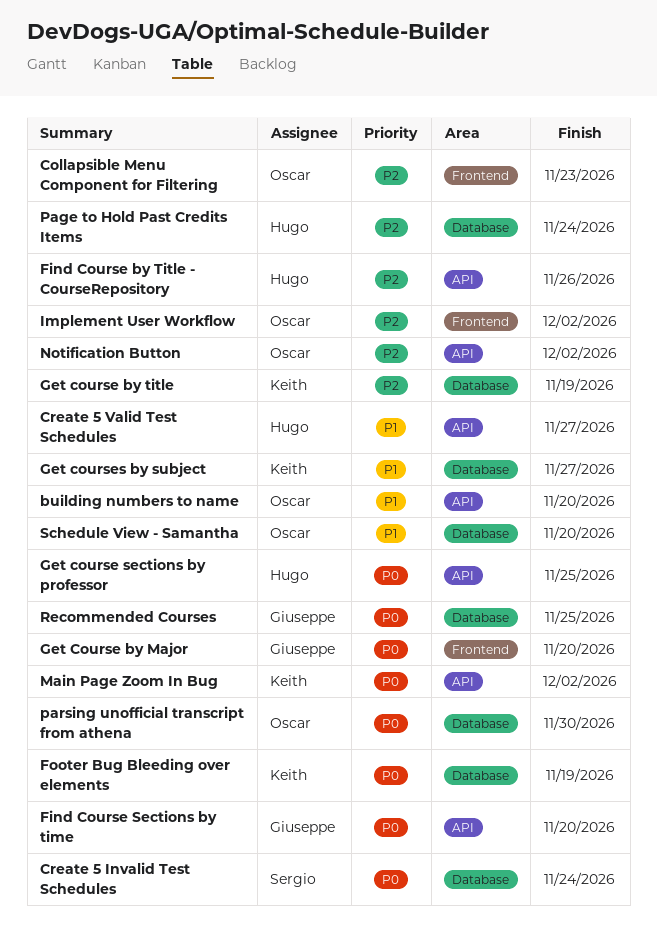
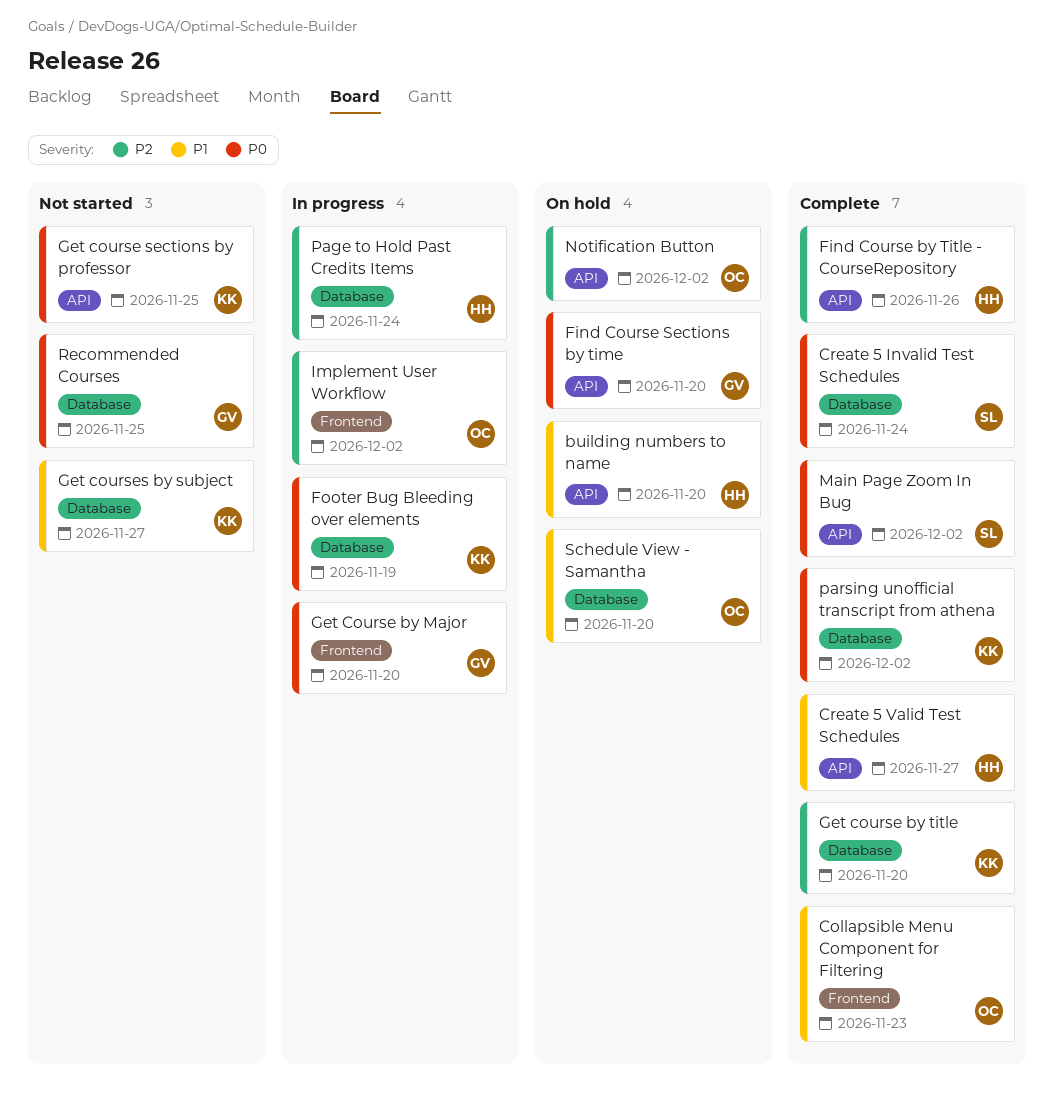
building numbers to name, owner: Oscar -> Hugo
Collapsible Menu Component for Filtering, priority: P2 -> P1
Get course by title, due: Nov 19 -> Nov 20
Get course sections by professor, owner: Hugo -> Keith
Main Page Zoom In Bug, owner: Keith -> Sergio
parsing unofficial transcript from athena, owner: Oscar -> Keith
parsing unofficial transcript from athena, due: Nov 30 -> Dec 2

